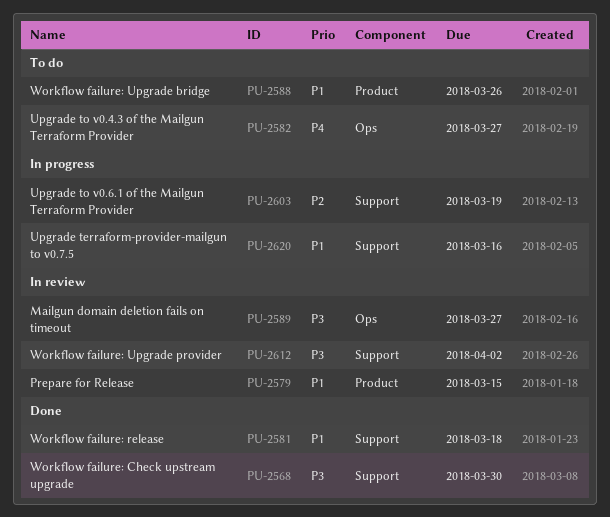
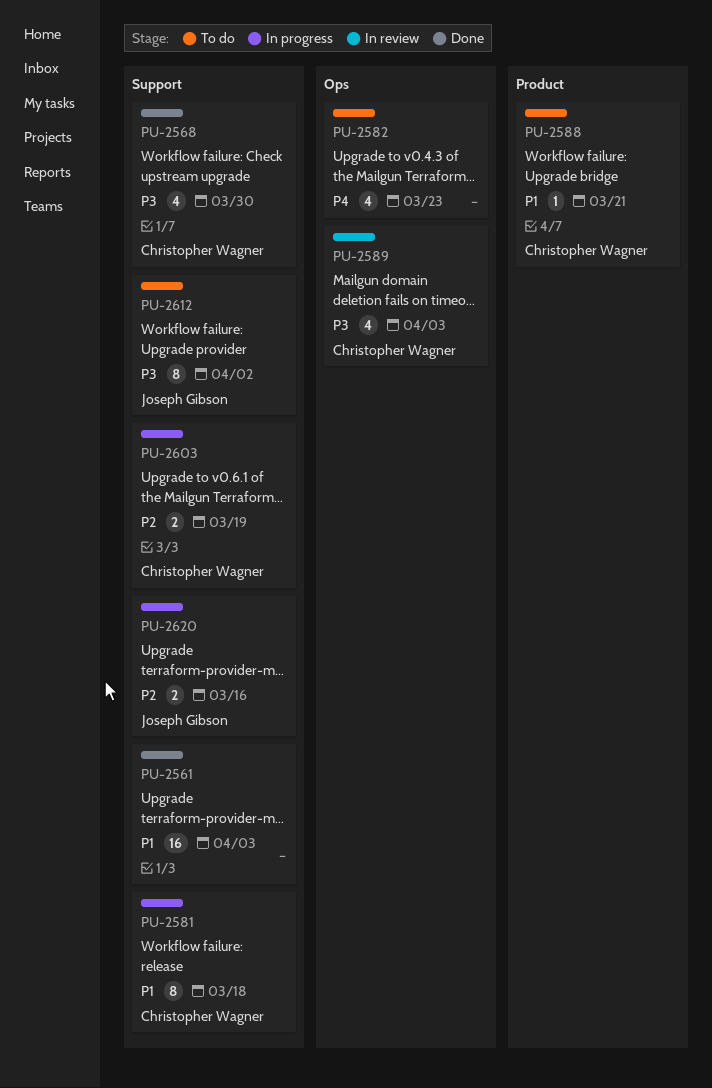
PU-2561: none -> present
PU-2579: present -> none
PU-2581, status: Done -> In progress
PU-2582, due: Mar 27 -> Mar 23
PU-2588, due: Mar 26 -> Mar 21
PU-2589, due: Mar 27 -> Apr 3
PU-2612, status: In review -> To do
PU-2620, priority: P1 -> P2

